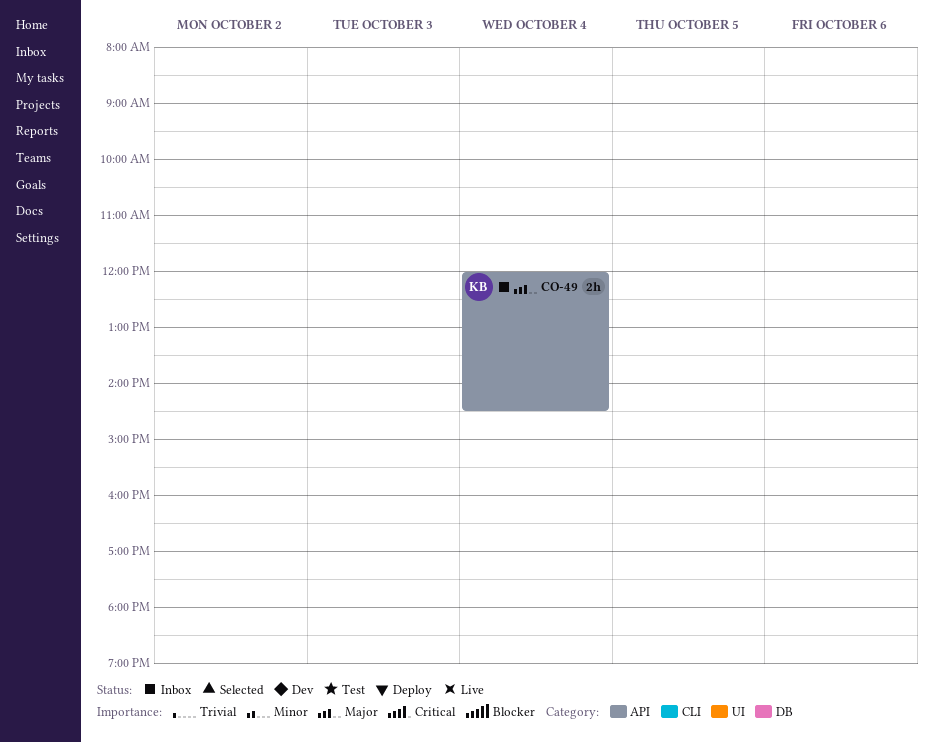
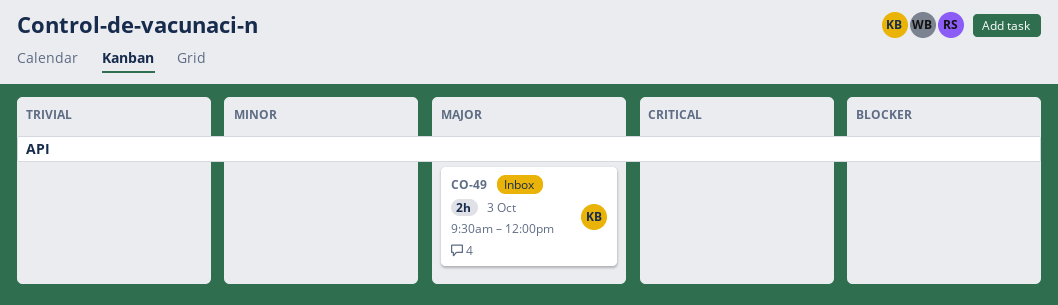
CO-49, day: Oct 4 -> Oct 3
CO-49, begins: 12:00 -> 09:30
CO-49, ends: 14:30 -> 12:00

